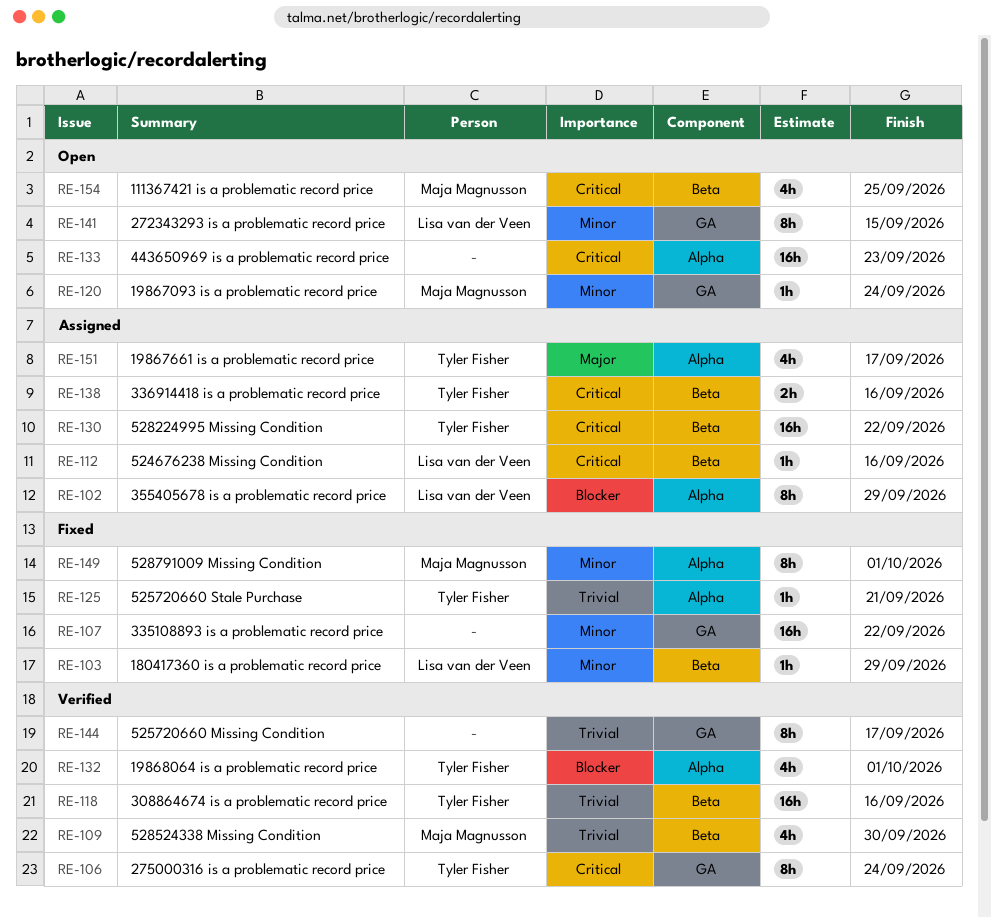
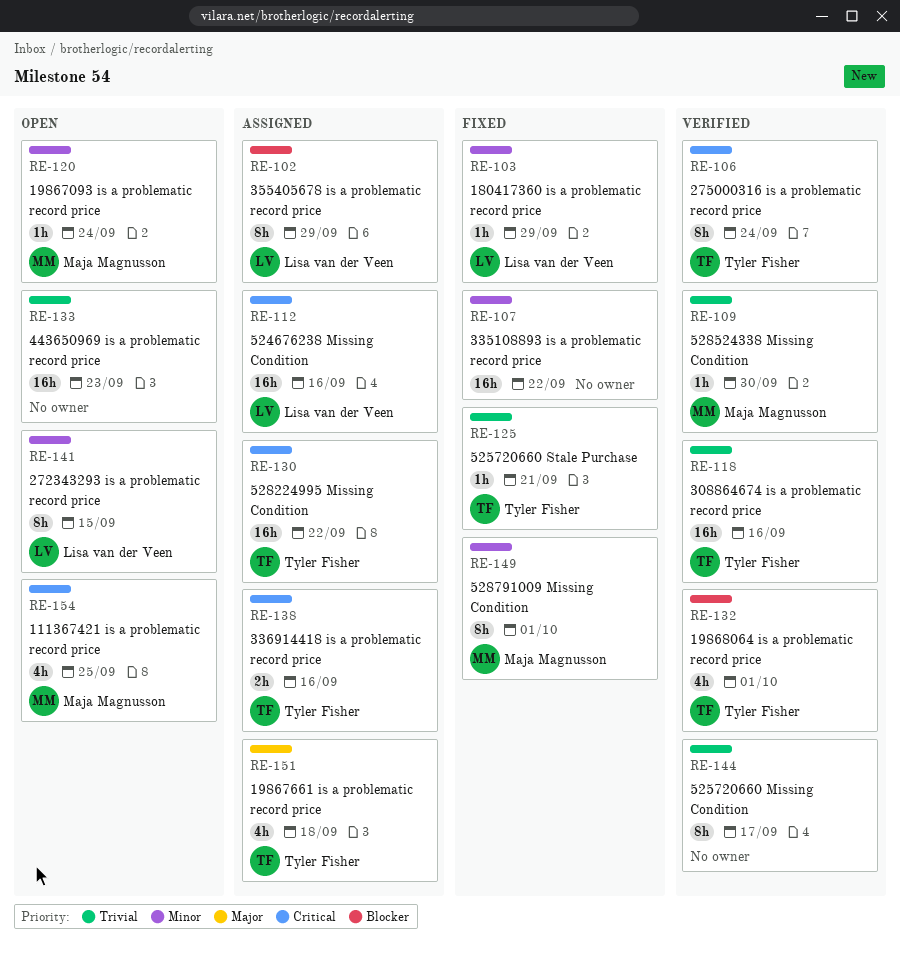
RE-109, estimate: 4h -> 1h
RE-112, estimate: 1h -> 16h
RE-133, priority: Critical -> Trivial
RE-151, due: Sep 17 -> Sep 18

